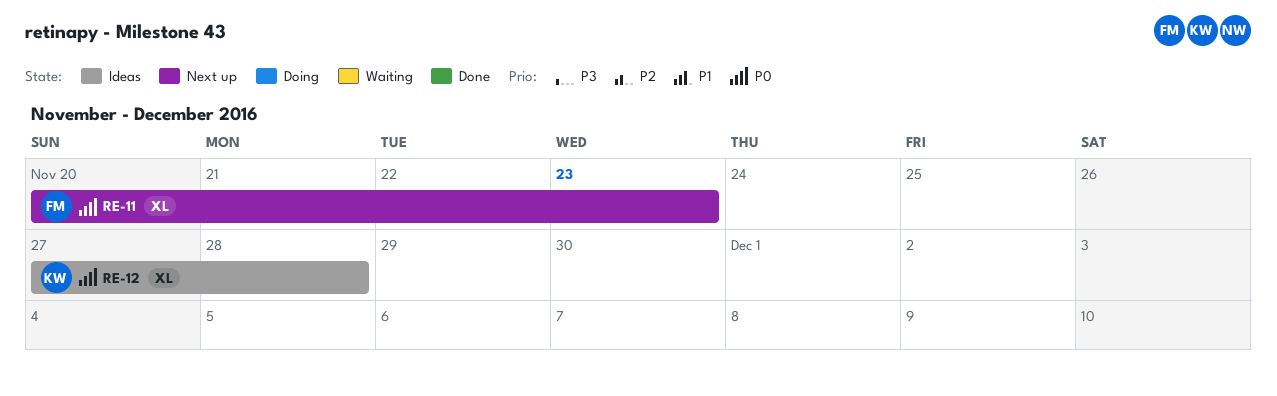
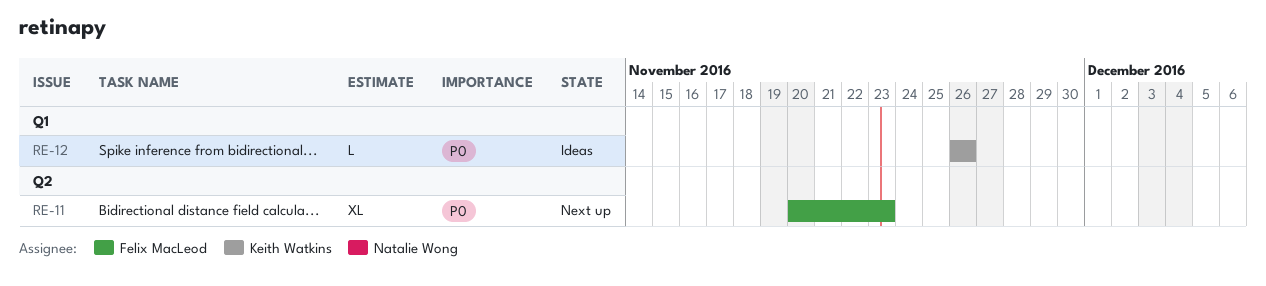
RE-12, estimate: XL -> L
RE-12, start: Nov 27 -> Nov 26
RE-12, due: Nov 28 -> Nov 26

